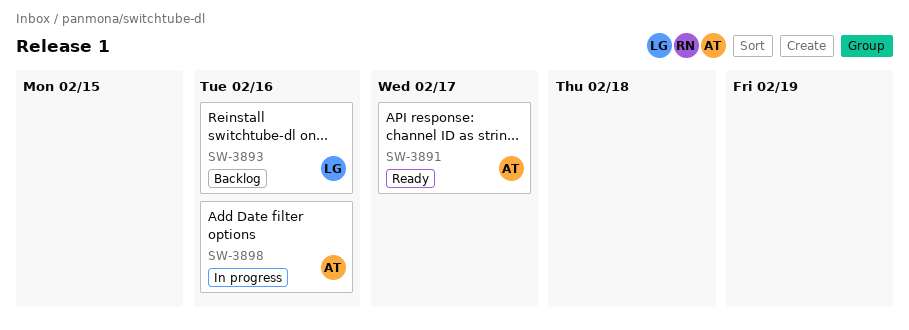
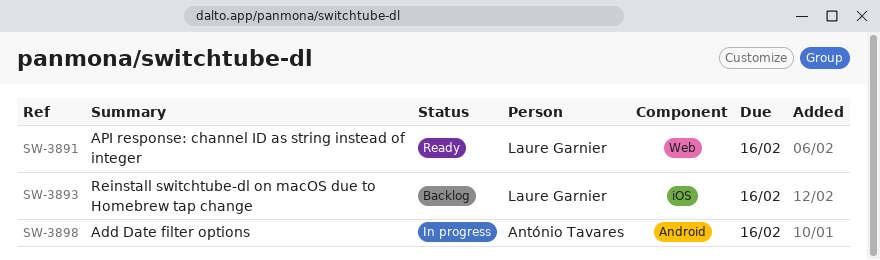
SW-3891, owner: António Tavares -> Laure Garnier
SW-3891, due: Feb 17 -> Feb 16

